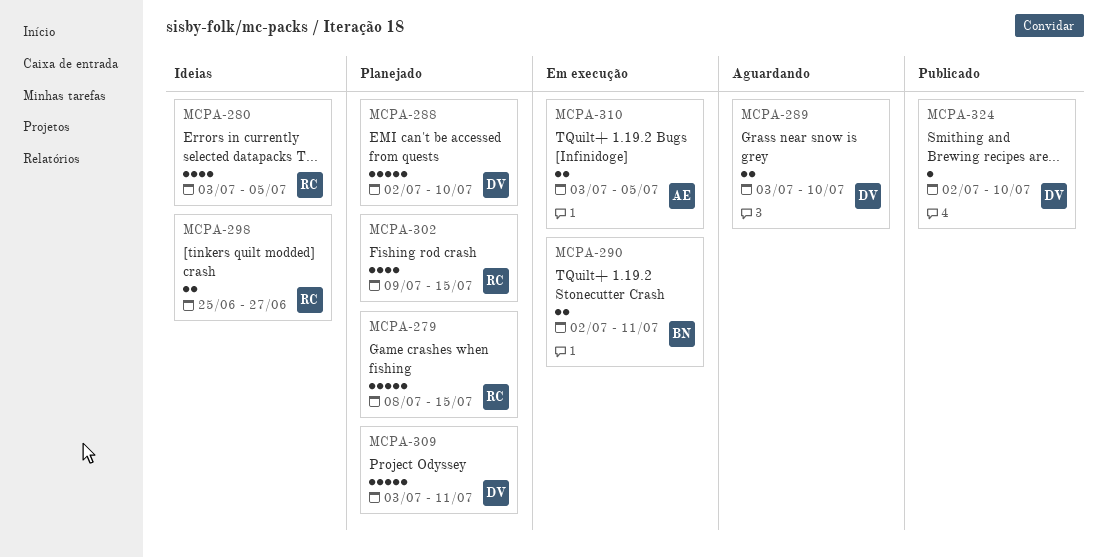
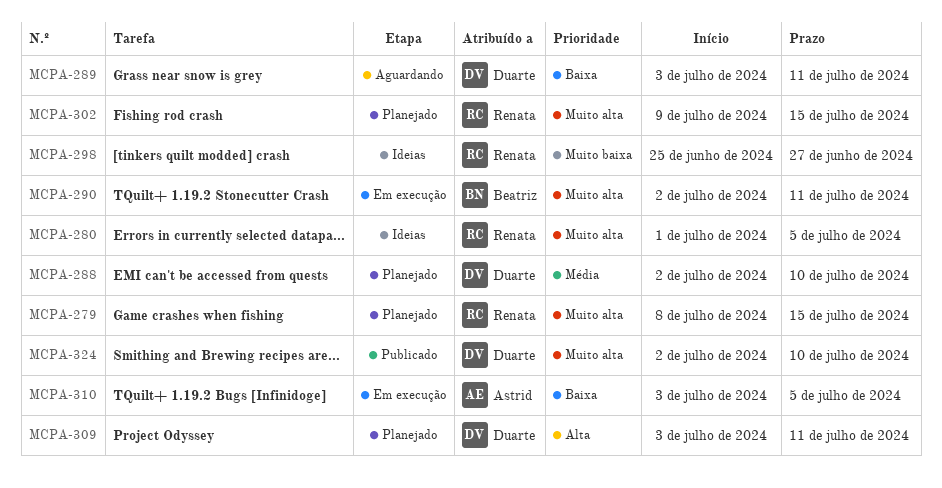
MCPA-280, start: Jul 3 -> Jul 1
MCPA-289, due: Jul 10 -> Jul 11

